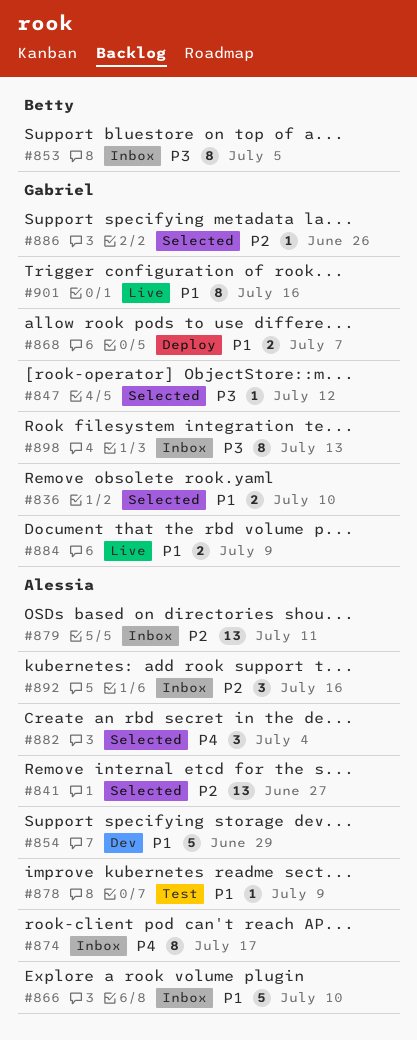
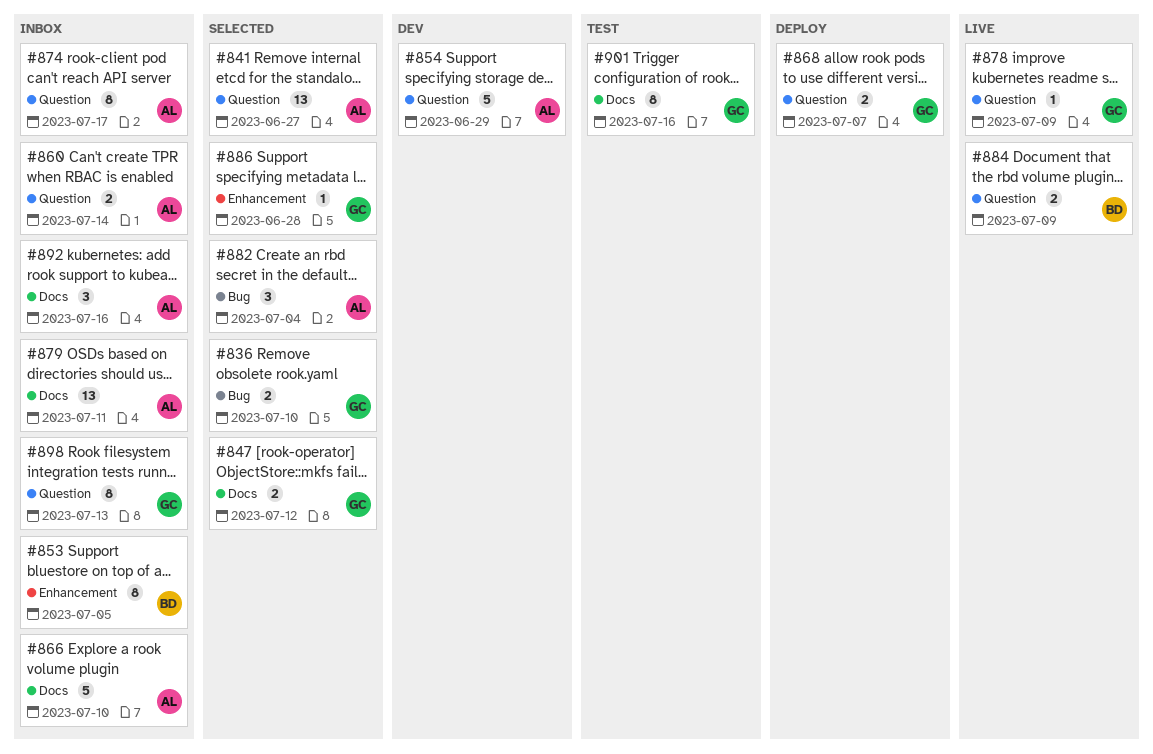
#847, estimate: 1 -> 2
#860: none -> present
#878, status: Test -> Live
#878, owner: Alessia -> Gabriel
#884, owner: Gabriel -> Betty
#886, due: Jun 26 -> Jun 28
#901, status: Live -> Test

